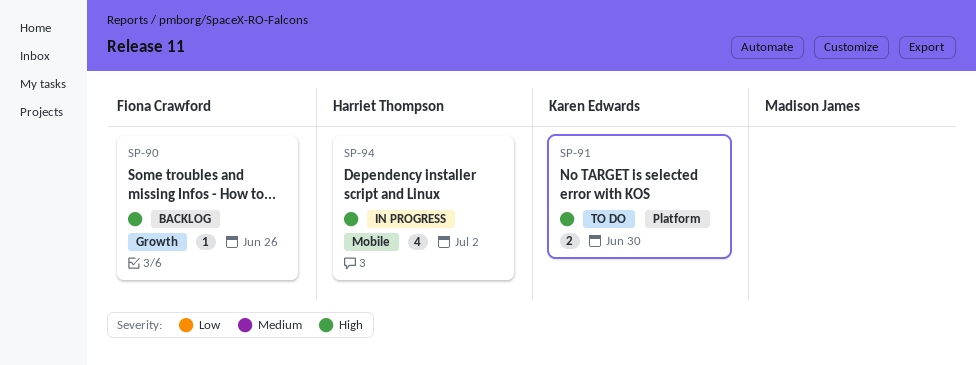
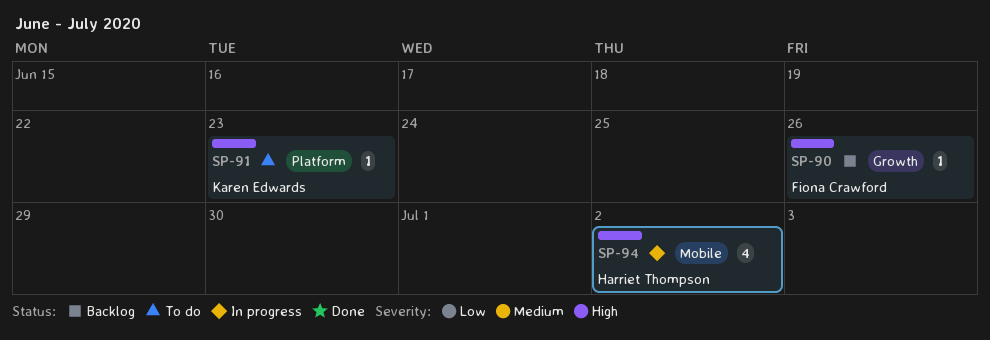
SP-91, estimate: 2 -> 1
SP-91, due: Jun 30 -> Jun 23

